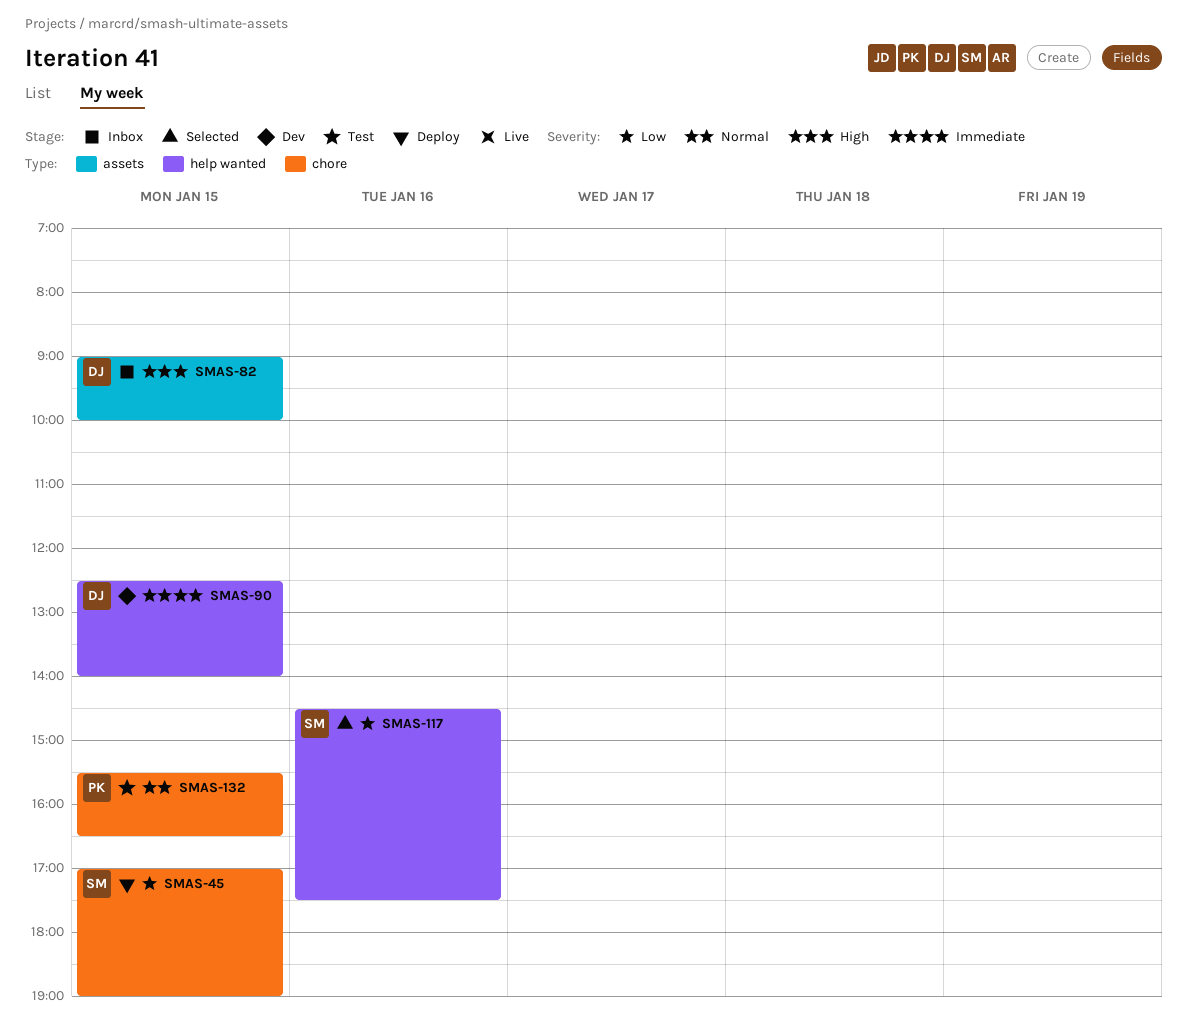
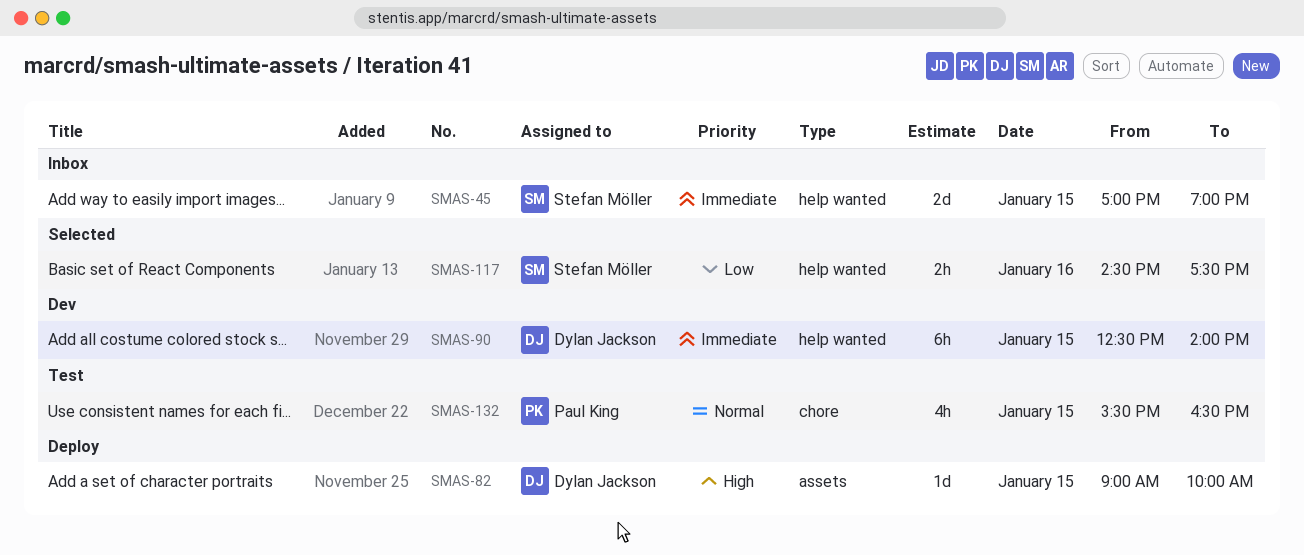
SMAS-45, status: Deploy -> Inbox
SMAS-45, priority: Low -> Immediate
SMAS-45, label: chore -> help wanted
SMAS-82, status: Inbox -> Deploy

